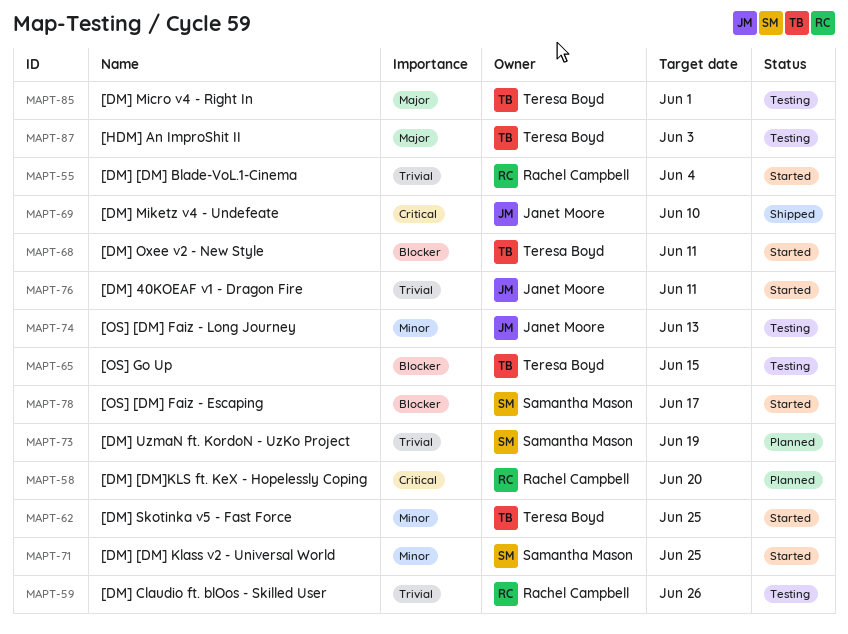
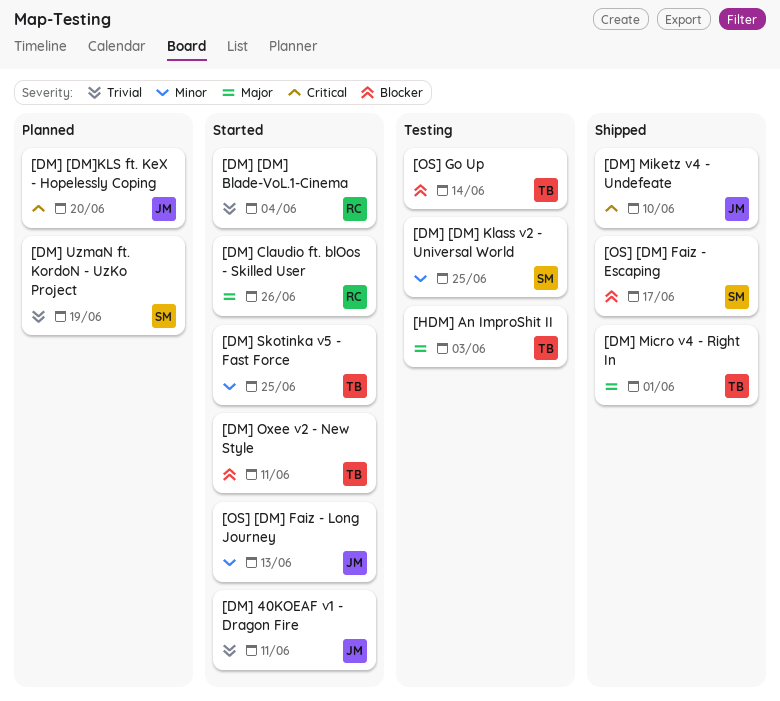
[DM] [DM] Klass v2 - Universal World, status: Started -> Testing
[DM] [DM]KLS ft. KeX - Hopelessly Coping, owner: Rachel Campbell -> Janet Moore
[DM] Claudio ft. blOos - Skilled User, status: Testing -> Started
[DM] Claudio ft. blOos - Skilled User, priority: Trivial -> Major
[DM] Micro v4 - Right In, status: Testing -> Shipped
[OS] [DM] Faiz - Escaping, status: Started -> Shipped
[OS] [DM] Faiz - Long Journey, status: Testing -> Started
[OS] Go Up, due: Jun 15 -> Jun 14

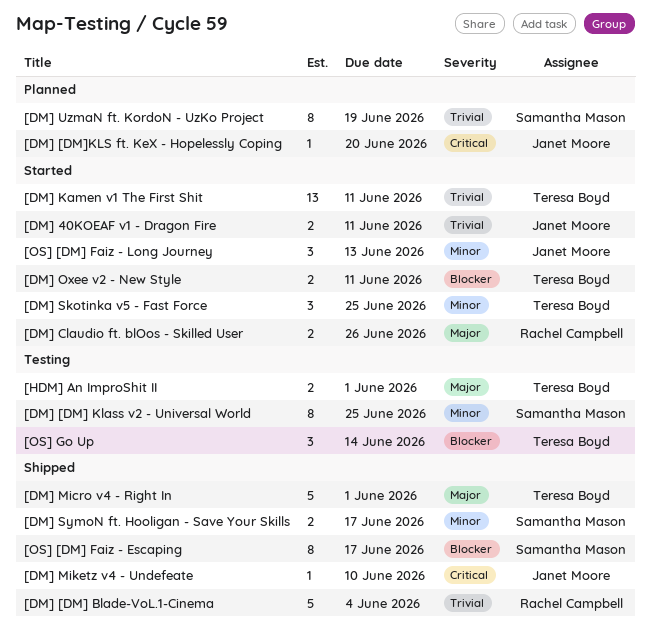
[DM] [DM] Blade-VoL.1-Cinema, status: Started -> Shipped
[DM] Kamen v1 The First Shit: none -> present
[DM] SymoN ft. Hooligan - Save Your Skills: none -> present
[HDM] An ImproShit II, due: Jun 3 -> Jun 1

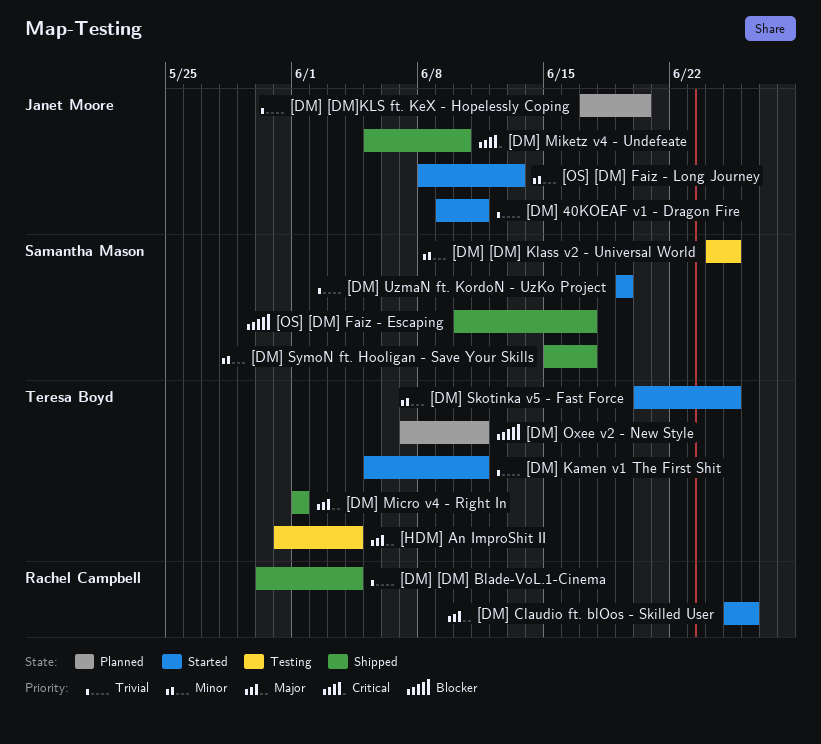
[DM] [DM]KLS ft. KeX - Hopelessly Coping, priority: Critical -> Trivial
[DM] Oxee v2 - New Style, status: Started -> Planned
[DM] UzmaN ft. KordoN - UzKo Project, status: Planned -> Started
[HDM] An ImproShit II, due: Jun 1 -> Jun 4
[OS] Go Up: present -> none

